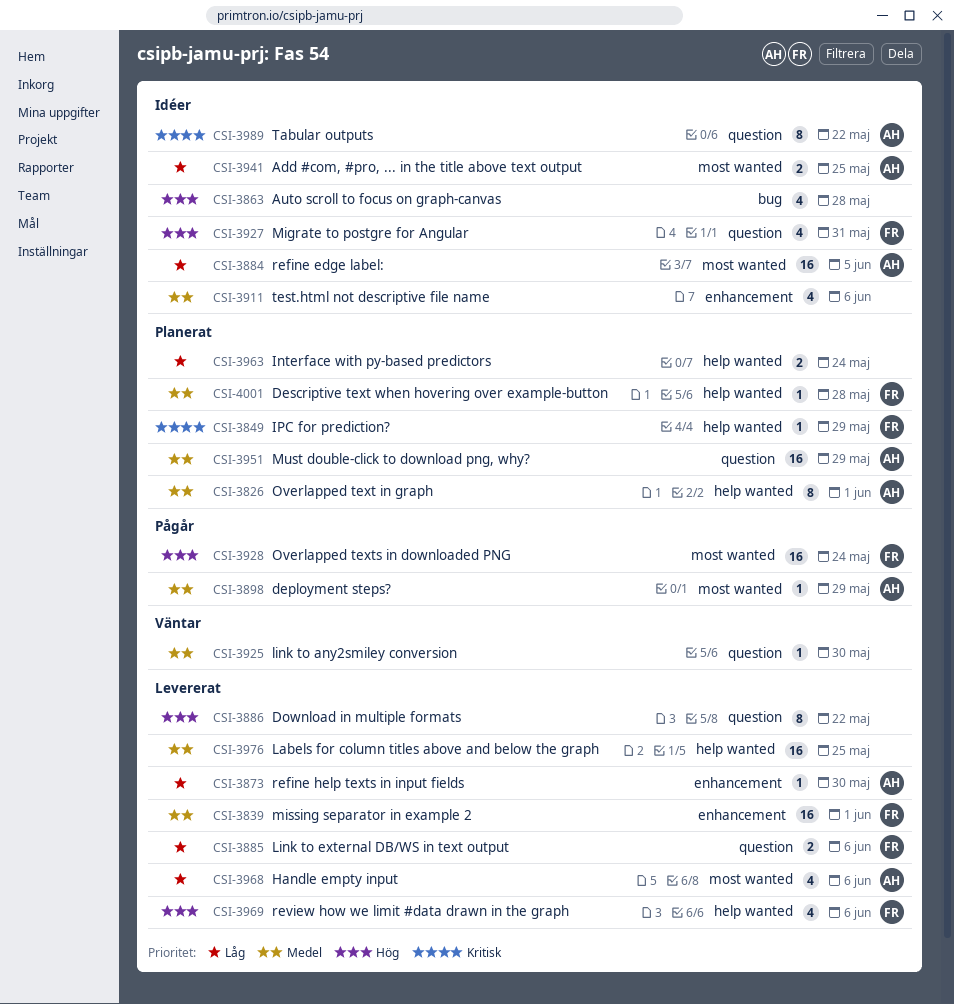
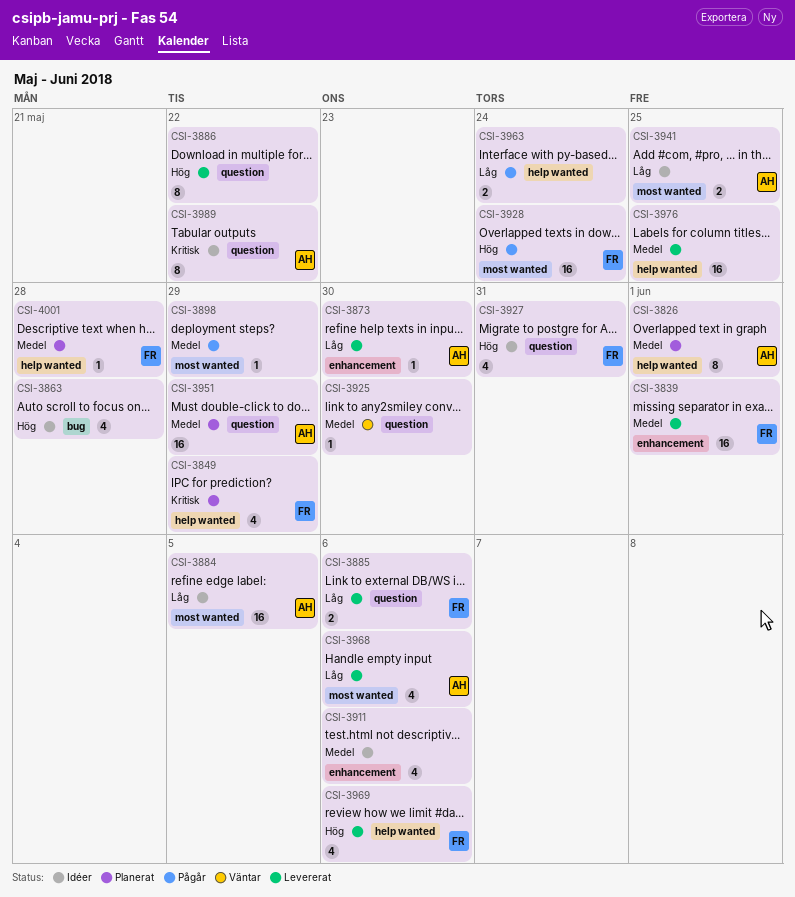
CSI-3849, estimate: 1 -> 4
CSI-3898, owner: AH -> none
CSI-3963, status: Planerat -> Pågår

